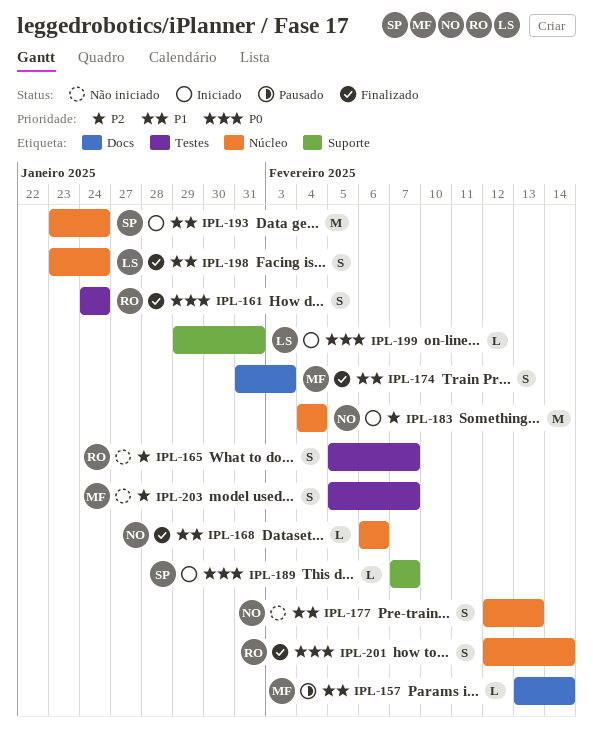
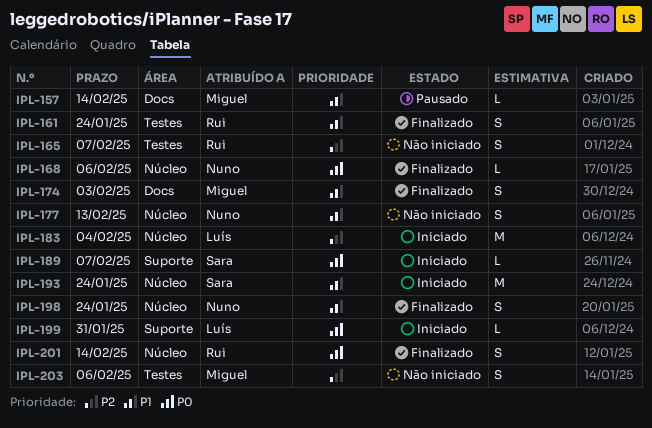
IPL-161, priority: P0 -> P1
IPL-168, priority: P1 -> P0
IPL-183, owner: Nuno -> Luís
IPL-198, owner: Luís -> Nuno
IPL-203, due: Feb 7 -> Feb 6

